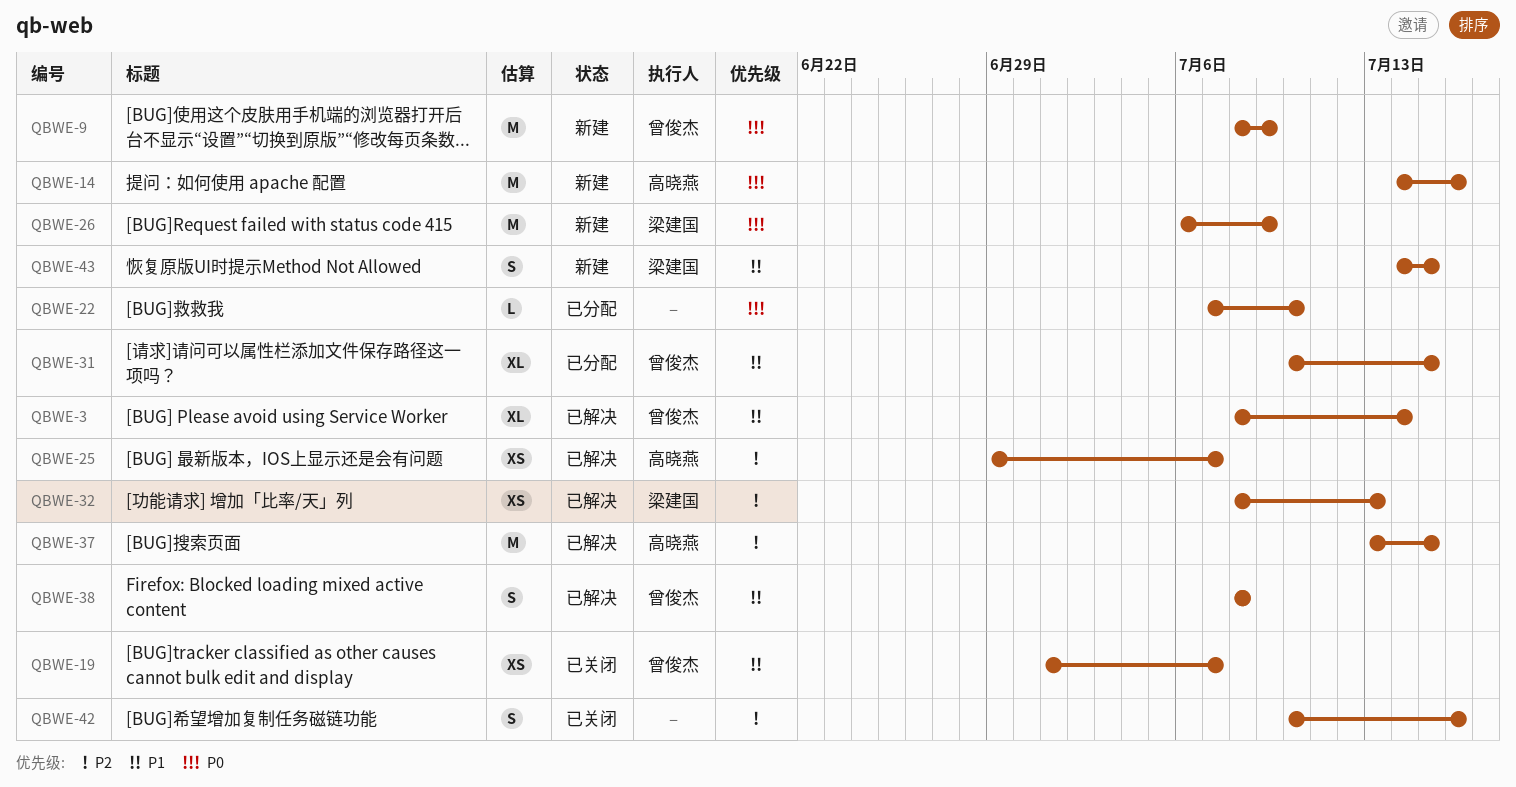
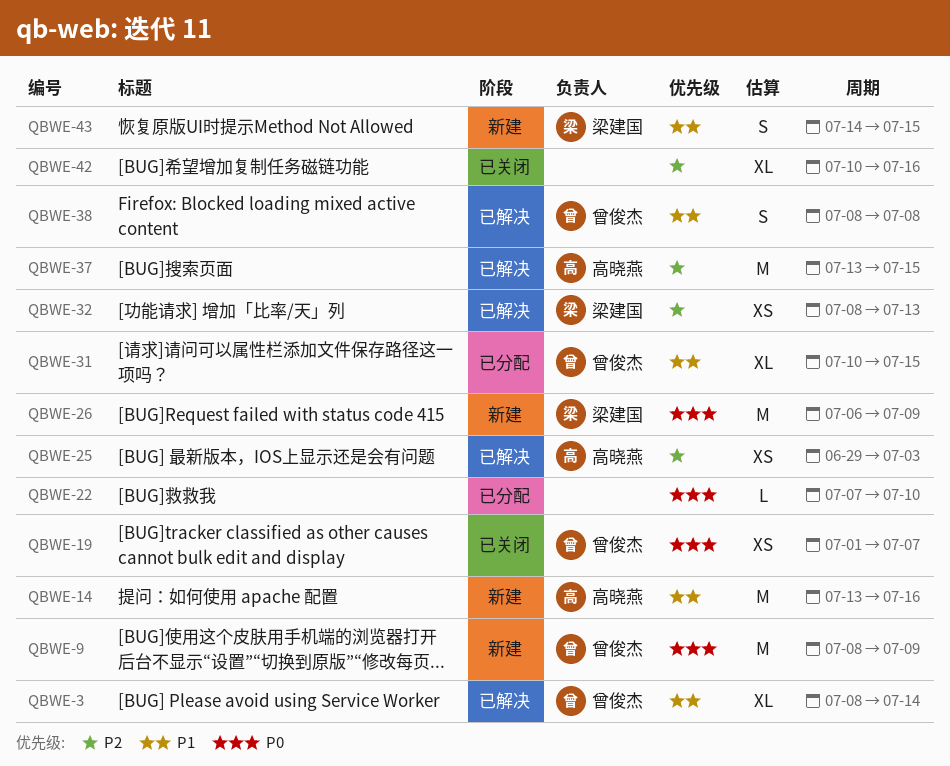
QBWE-14, priority: P0 -> P1
QBWE-14, start: Jul 14 -> Jul 13
QBWE-19, priority: P1 -> P0
QBWE-25, due: Jul 7 -> Jul 3
QBWE-42, estimate: S -> XL

